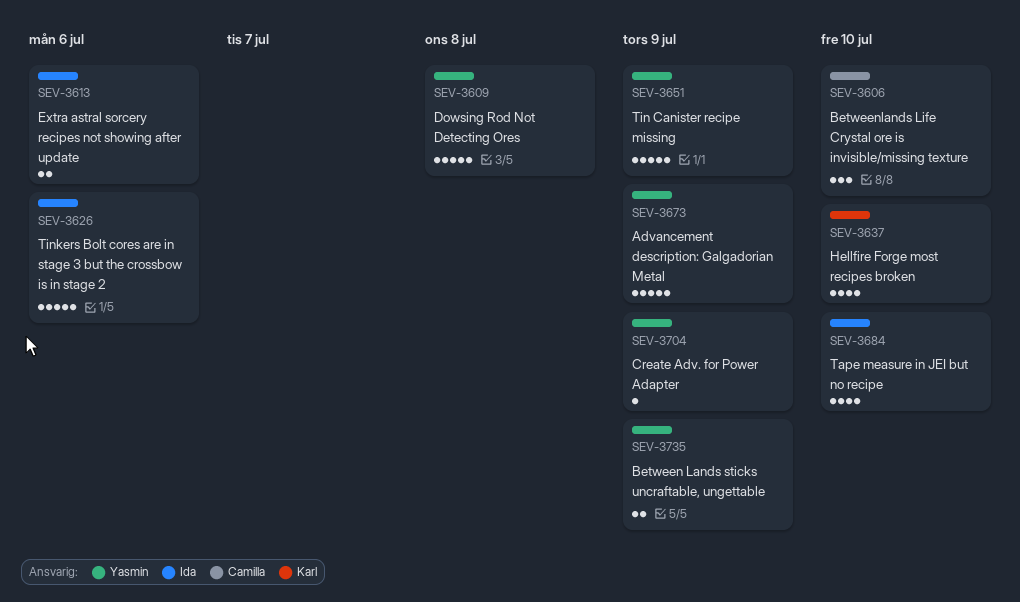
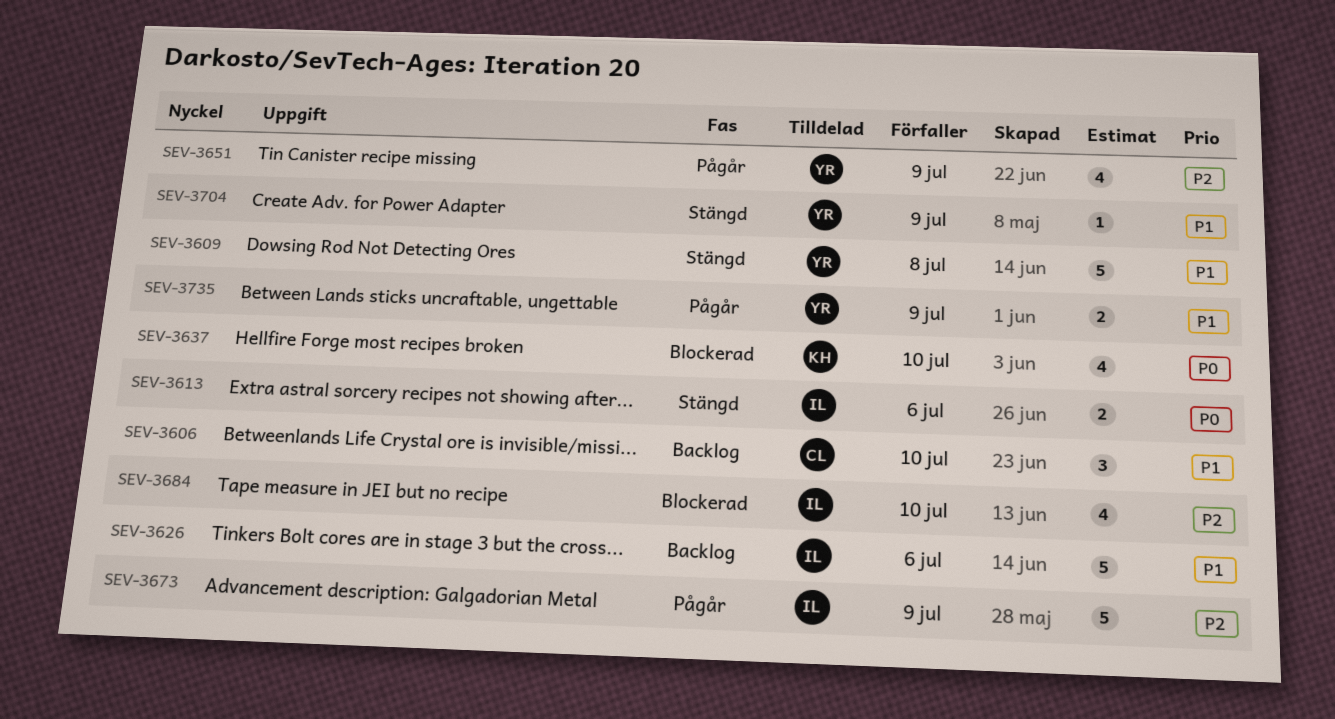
SEV-3651, estimate: 5 -> 4
SEV-3673, owner: Yasmin -> Ida

